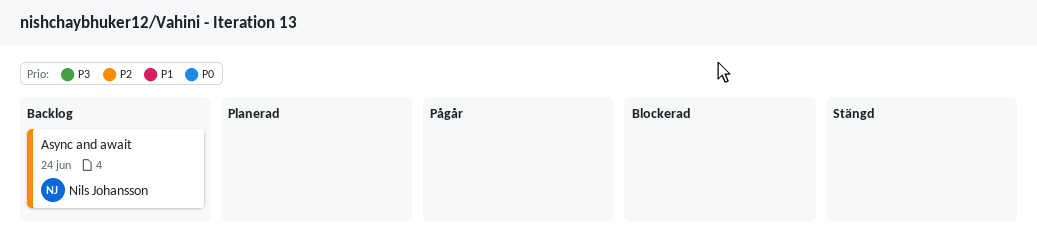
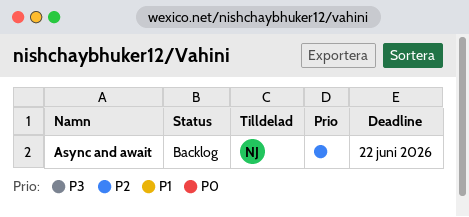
Async and await, due: Jun 24 -> Jun 22

